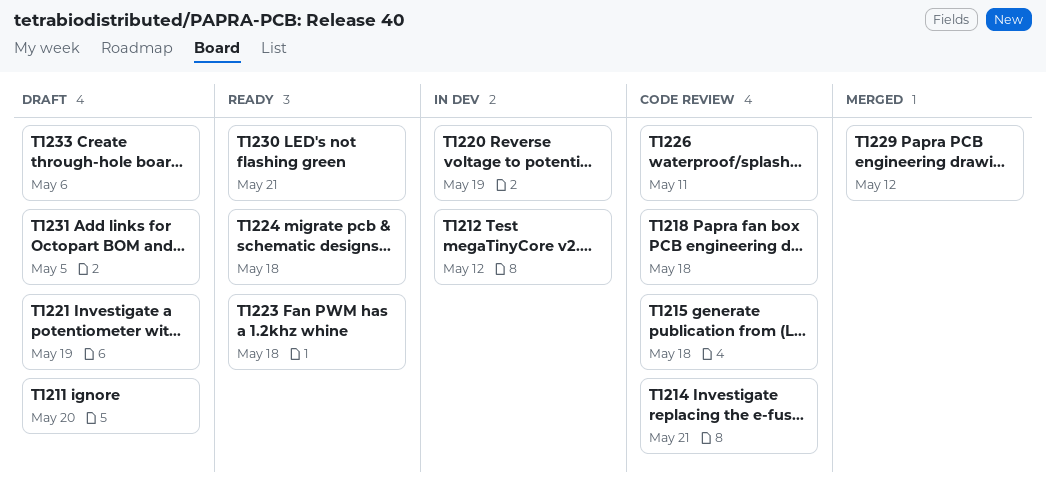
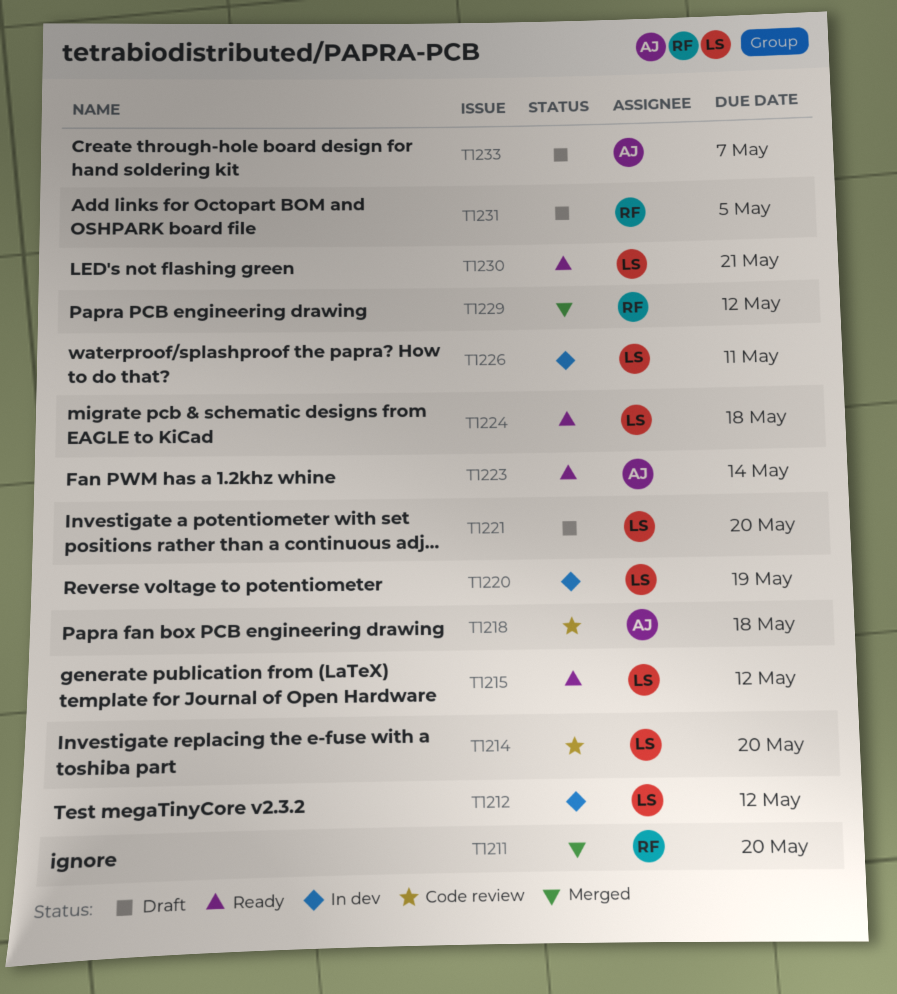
T1211, status: Draft -> Merged
T1214, due: May 21 -> May 20
T1215, status: Code review -> Ready
T1215, due: May 18 -> May 12
T1221, due: May 19 -> May 20
T1223, due: May 18 -> May 14
T1226, status: Code review -> In dev
T1233, due: May 6 -> May 7

